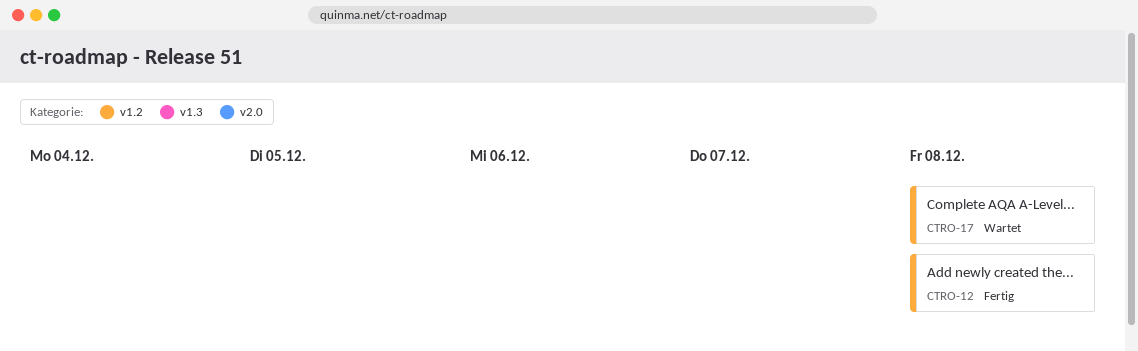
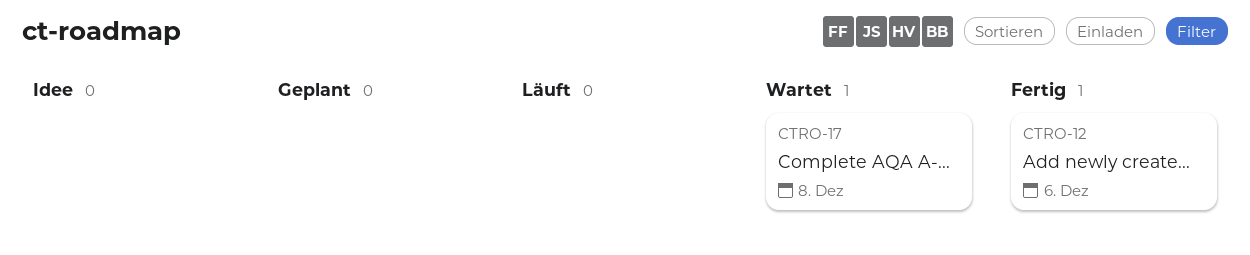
CTRO-12, due: Dec 8 -> Dec 6

